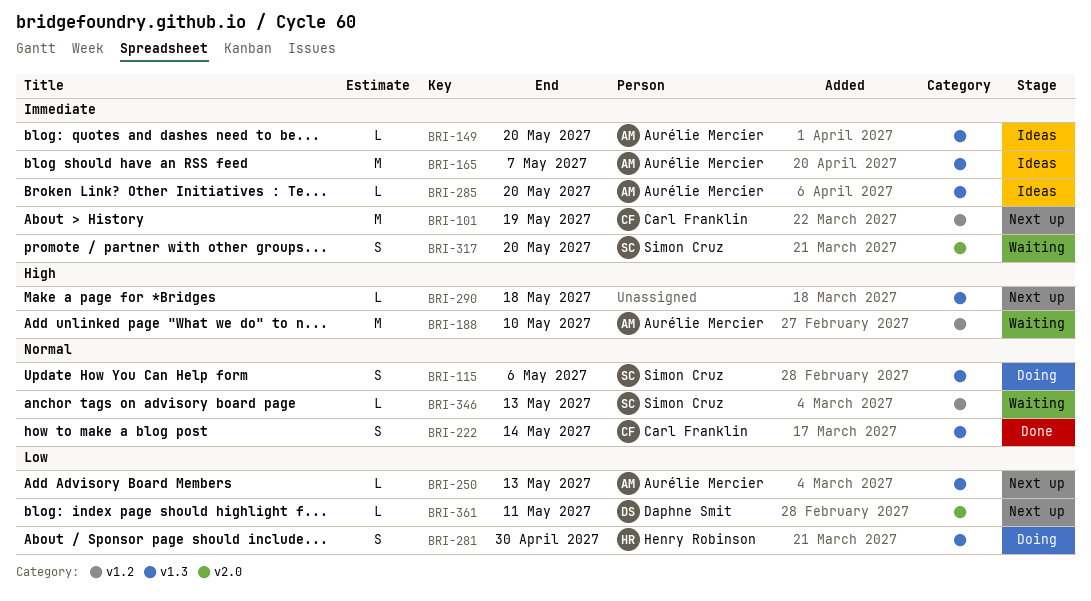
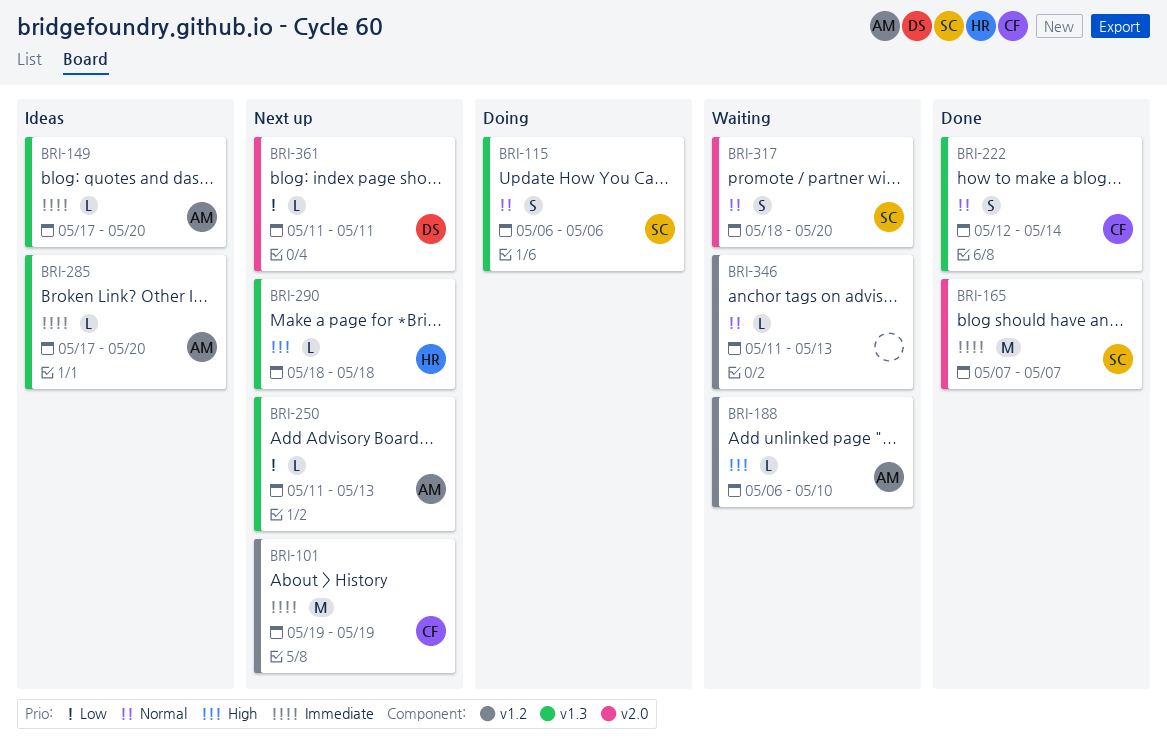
BRI-165, status: Ideas -> Done
BRI-165, owner: Aurélie Mercier -> Simon Cruz
BRI-165, label: v1.3 -> v2.0
BRI-188, estimate: M -> L
BRI-281: present -> none
BRI-290, owner: none -> Henry Robinson
BRI-317, priority: Immediate -> Normal
BRI-346, owner: Simon Cruz -> none

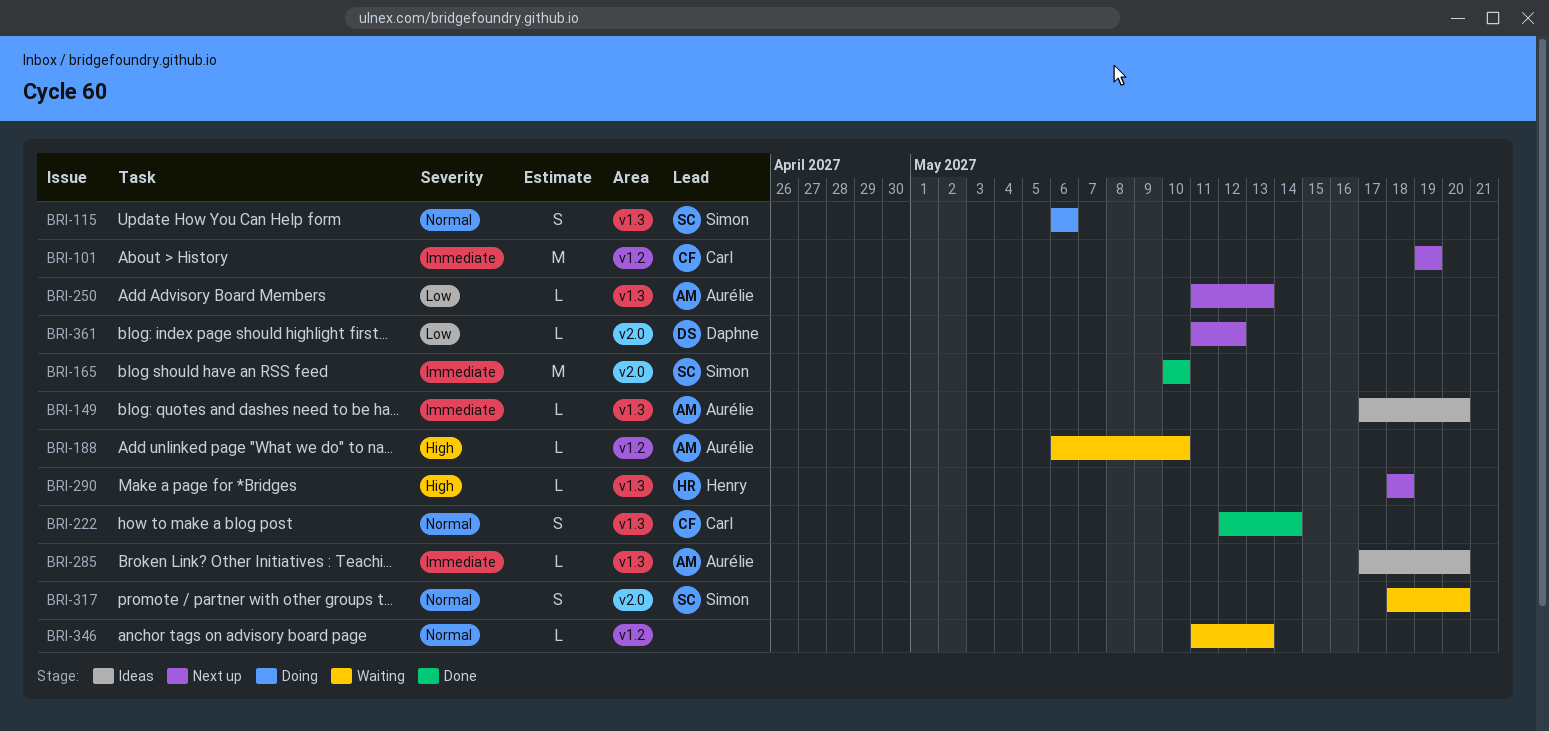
BRI-165, start: May 7 -> May 10
BRI-165, due: May 7 -> May 10
BRI-361, due: May 11 -> May 12

